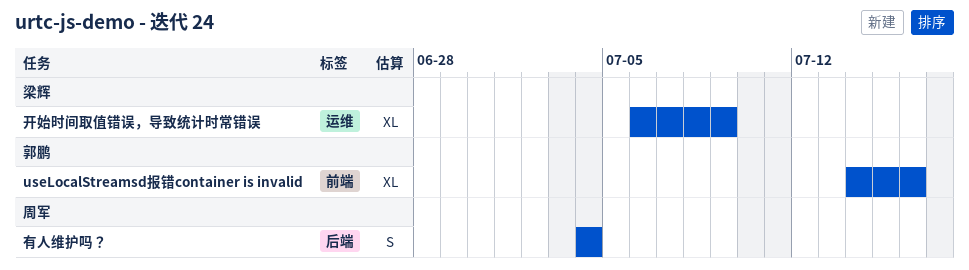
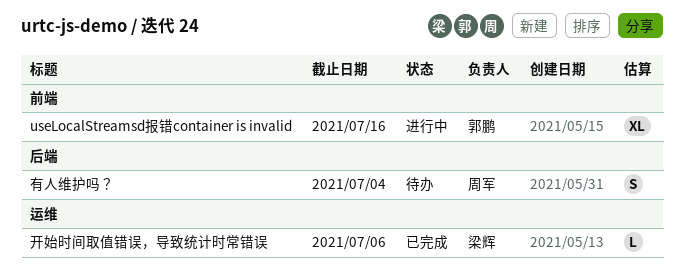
开始时间取值错误，导致统计时常错误, estimate: XL -> L
开始时间取值错误，导致统计时常错误, due: Jul 9 -> Jul 6

